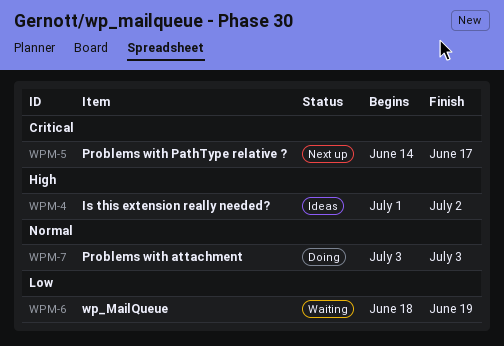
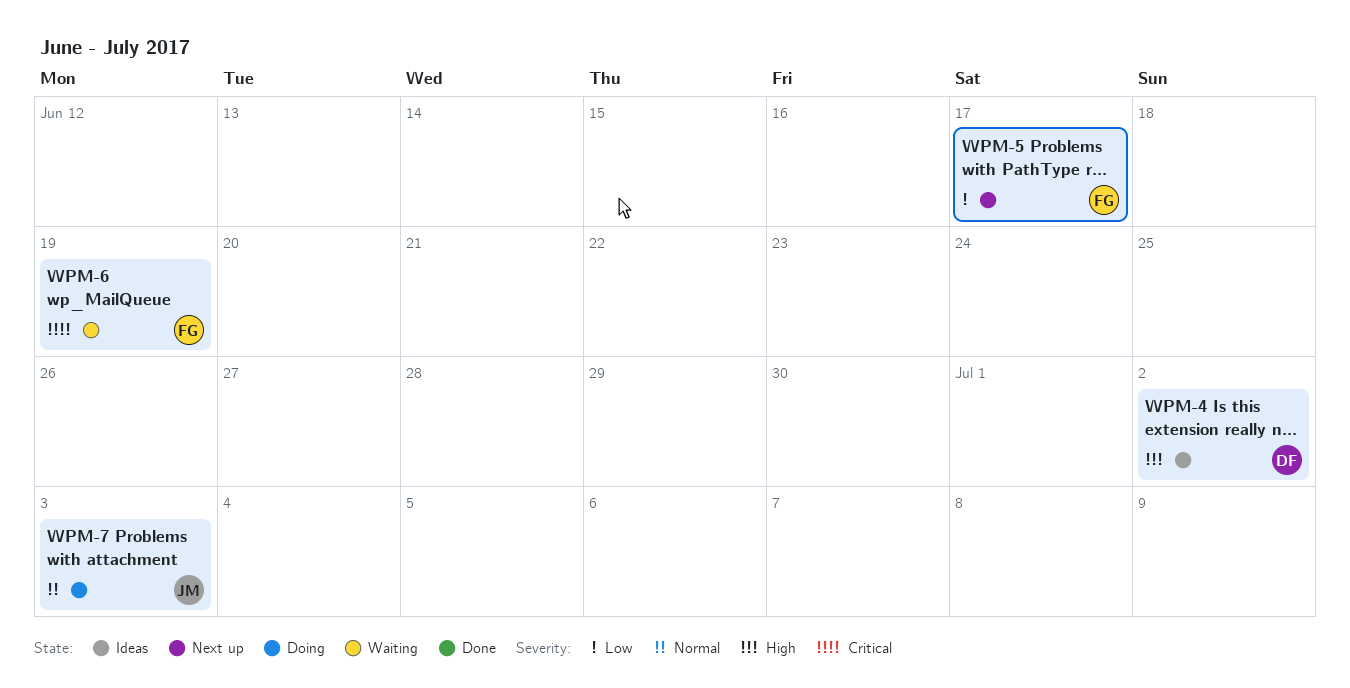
WPM-5, priority: Critical -> Low
WPM-6, priority: Low -> Critical

